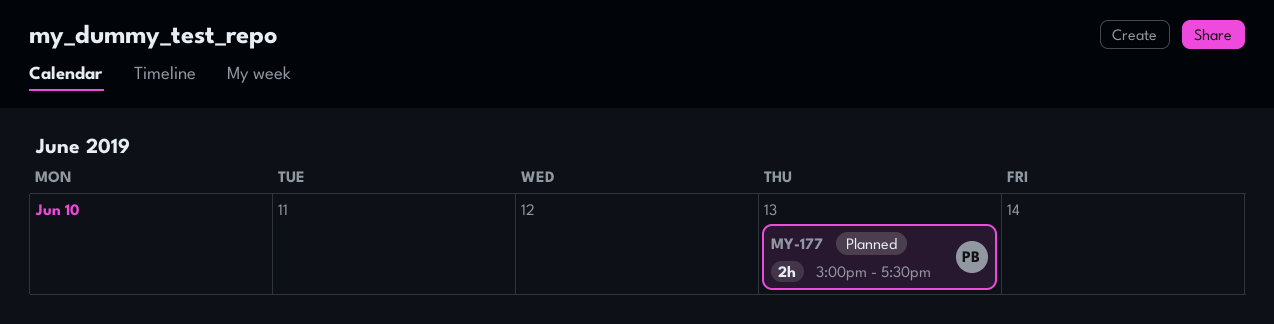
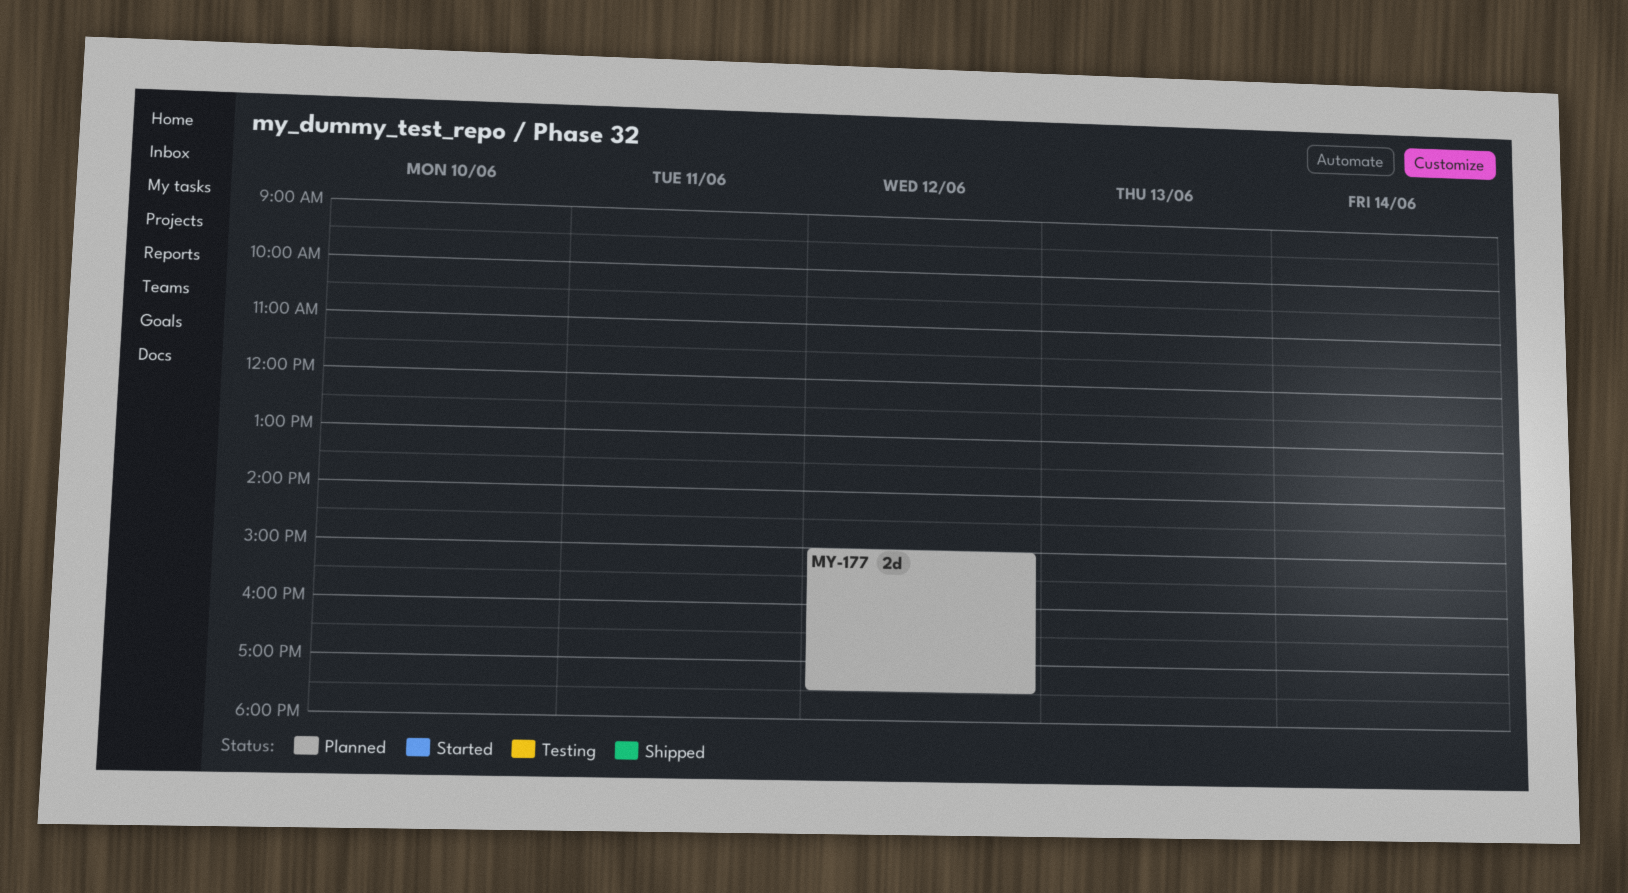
MY-177, estimate: 2h -> 2d
MY-177, day: Jun 13 -> Jun 12

